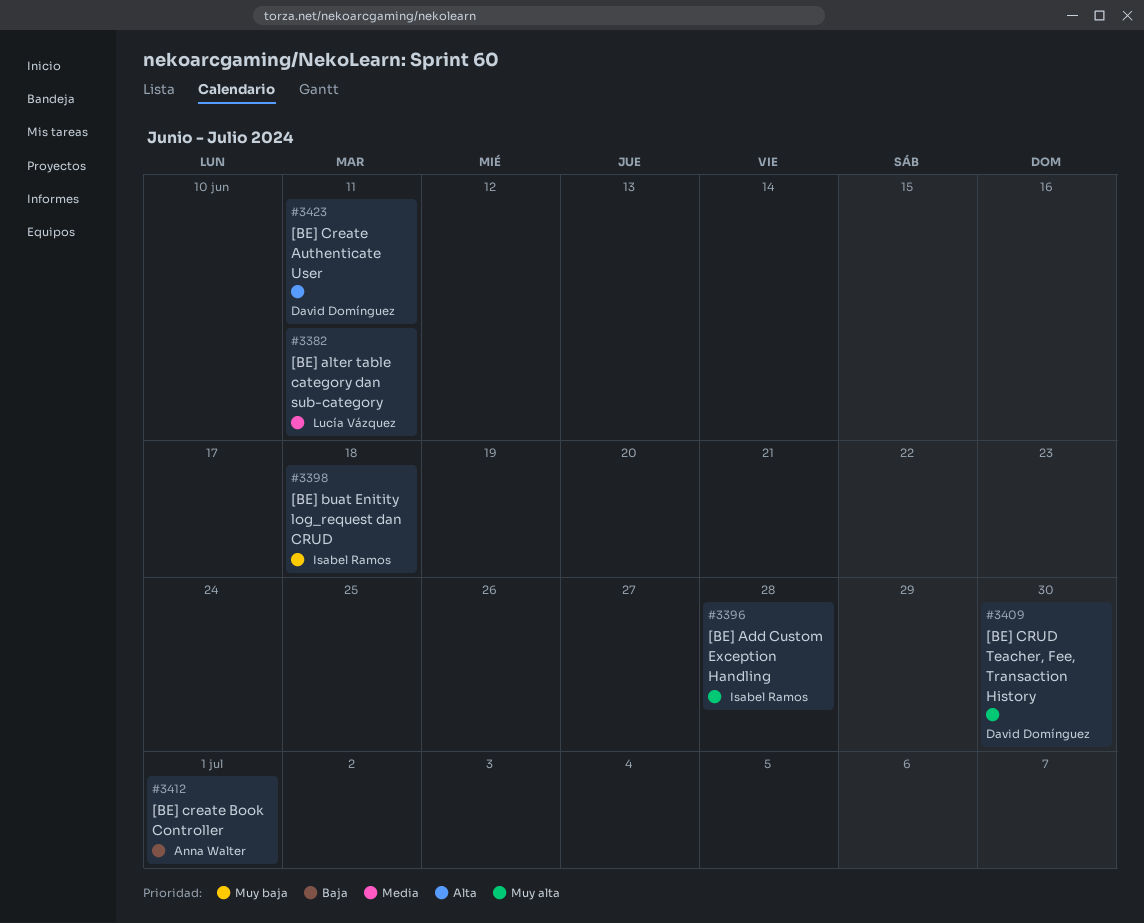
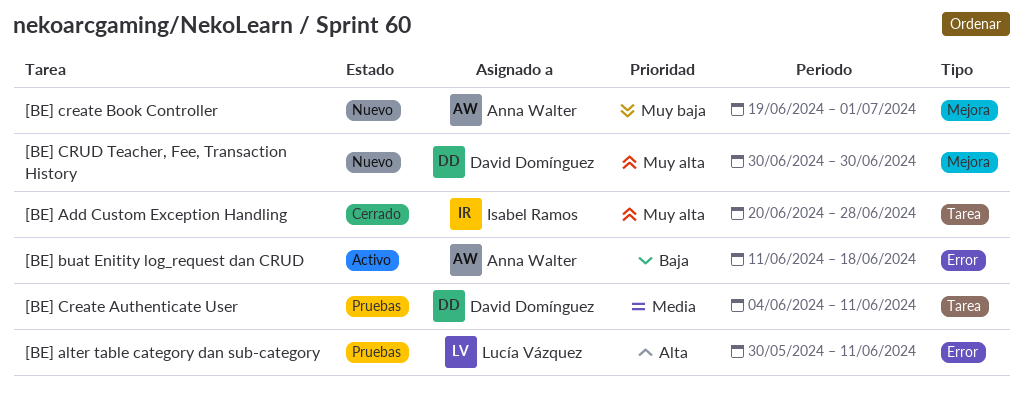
[BE] alter table category dan sub-category, priority: Media -> Alta
[BE] buat Enitity log_request dan CRUD, owner: Isabel Ramos -> Anna Walter
[BE] buat Enitity log_request dan CRUD, priority: Muy baja -> Baja
[BE] Create Authenticate User, priority: Alta -> Media
[BE] create Book Controller, priority: Baja -> Muy baja

